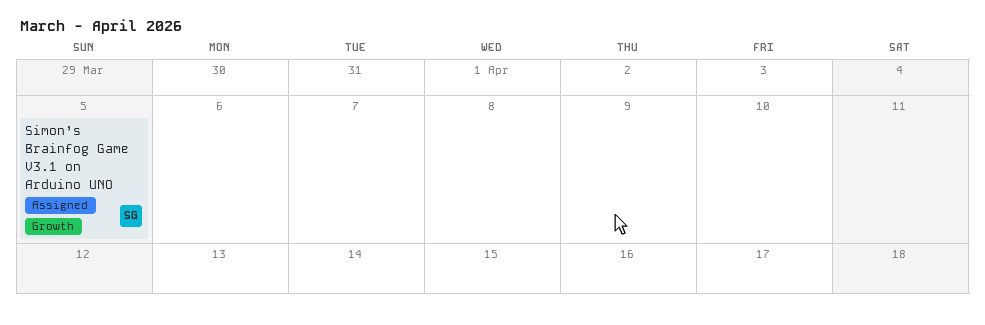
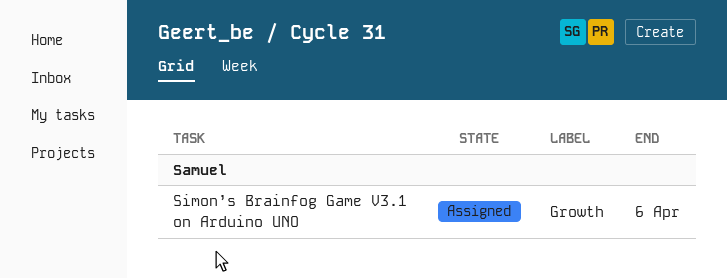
Simon’s Brainfog Game V3.1 on Arduino UNO, due: Apr 5 -> Apr 6

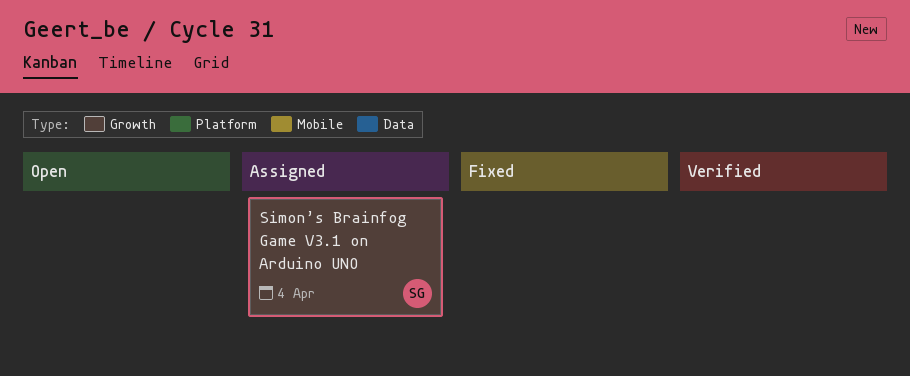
Simon’s Brainfog Game V3.1 on Arduino UNO, due: Apr 6 -> Apr 4

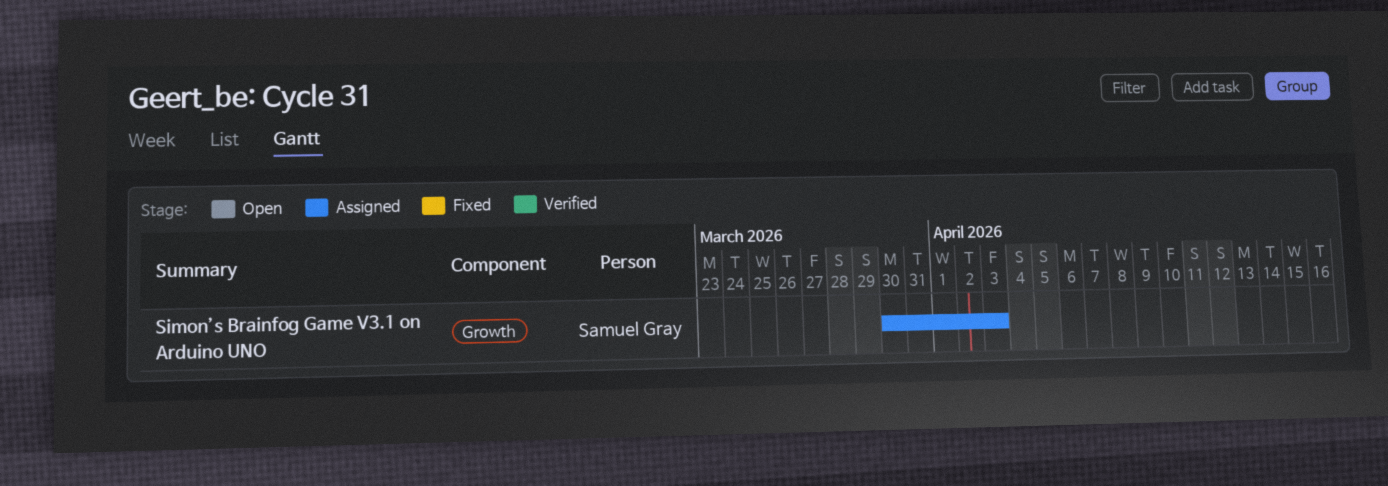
Simon’s Brainfog Game V3.1 on Arduino UNO, due: Apr 4 -> Apr 3

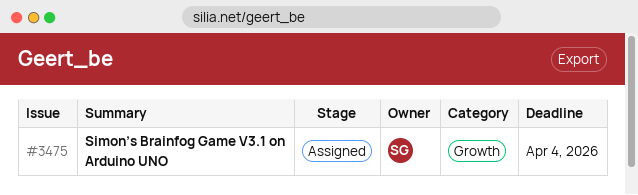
Simon’s Brainfog Game V3.1 on Arduino UNO, due: Apr 3 -> Apr 4

